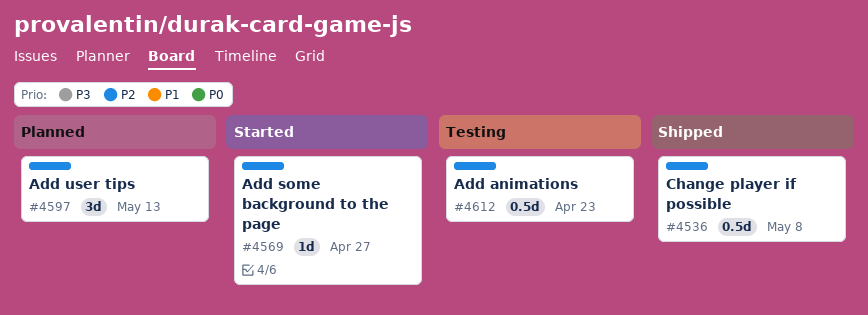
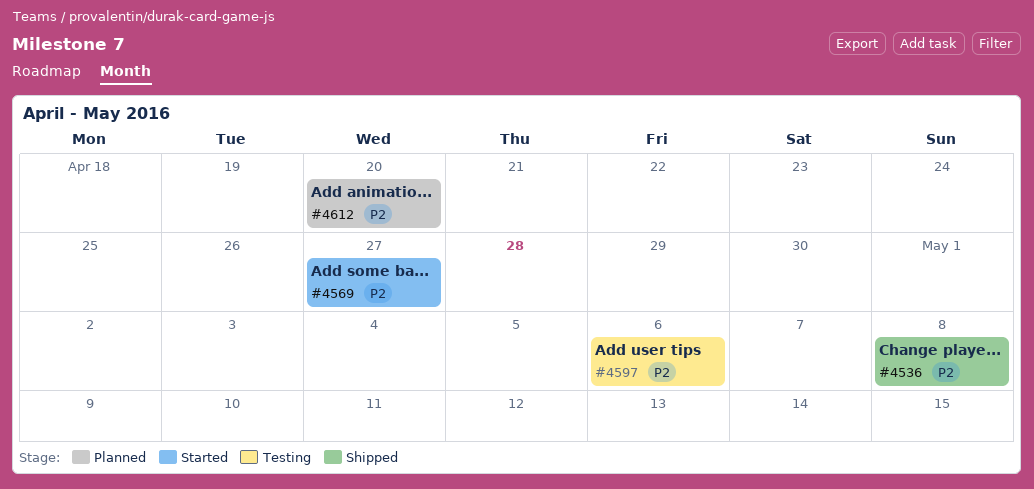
#4597, status: Planned -> Testing
#4597, due: May 13 -> May 6
#4612, status: Testing -> Planned
#4612, due: Apr 23 -> Apr 20

